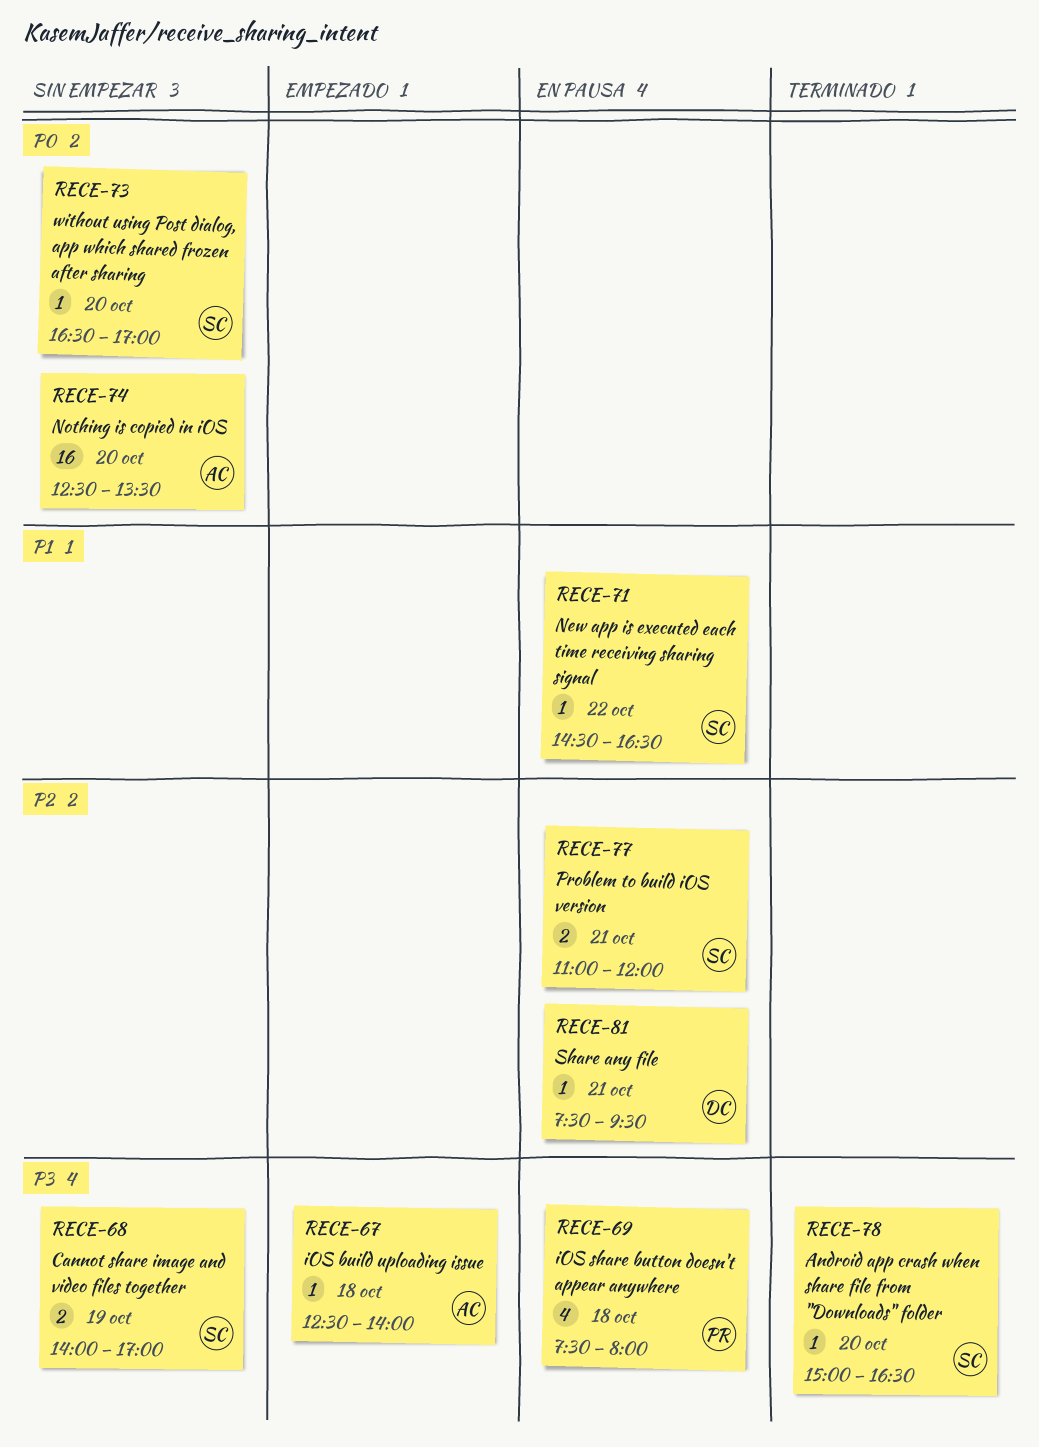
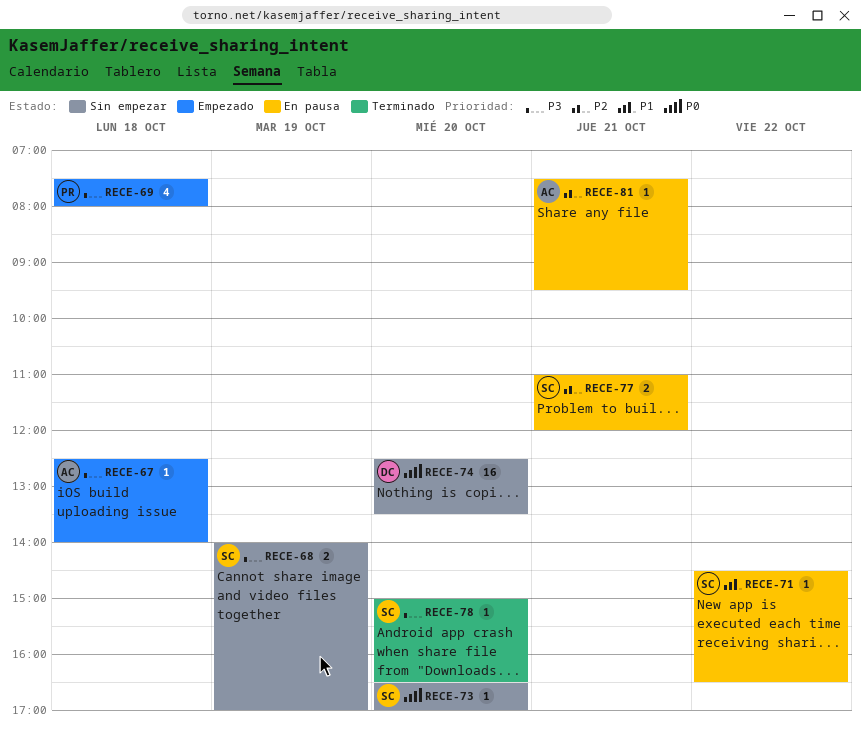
RECE-69, status: En pausa -> Empezado
RECE-74, owner: AC -> DC
RECE-81, owner: DC -> AC

